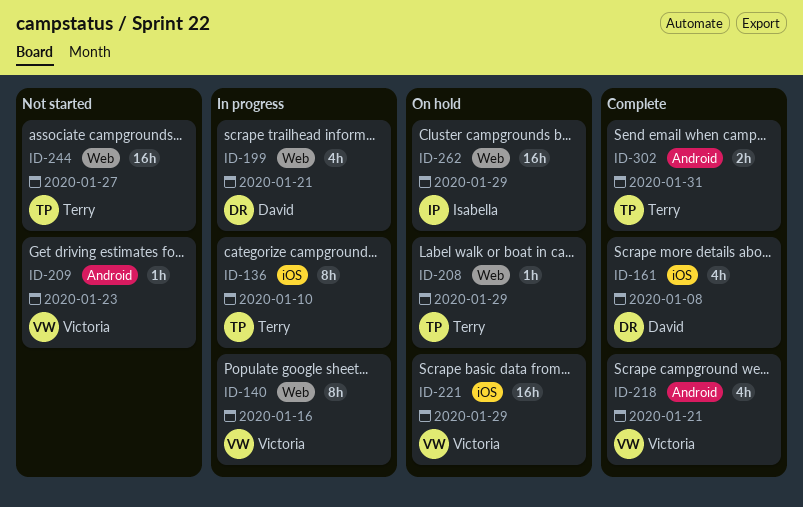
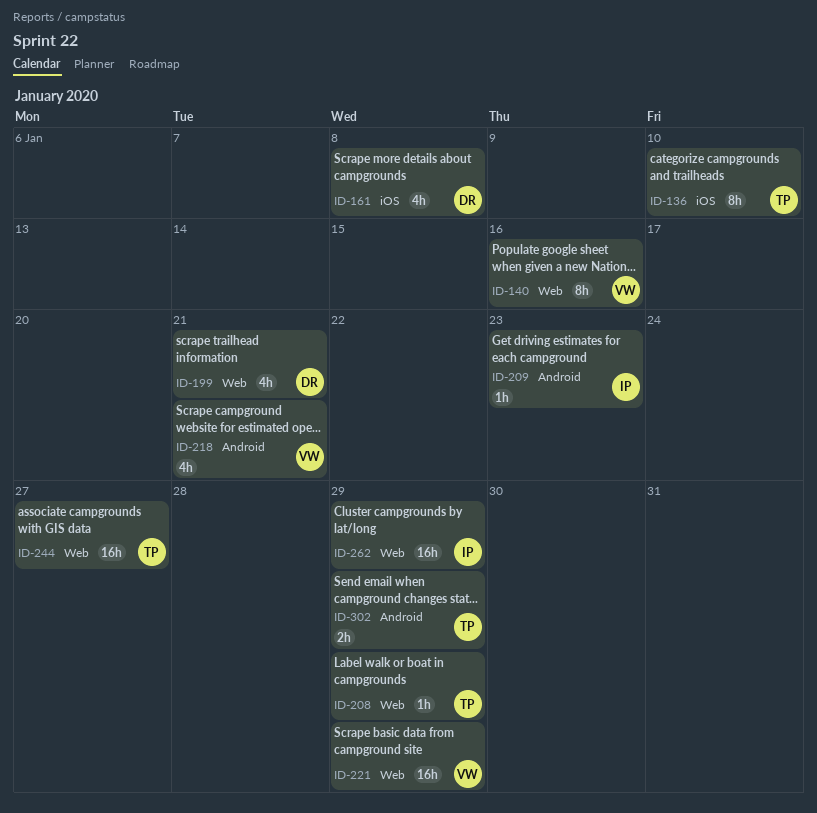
ID-209, owner: Victoria -> Isabella
ID-221, label: iOS -> Web
ID-302, due: Jan 31 -> Jan 29

